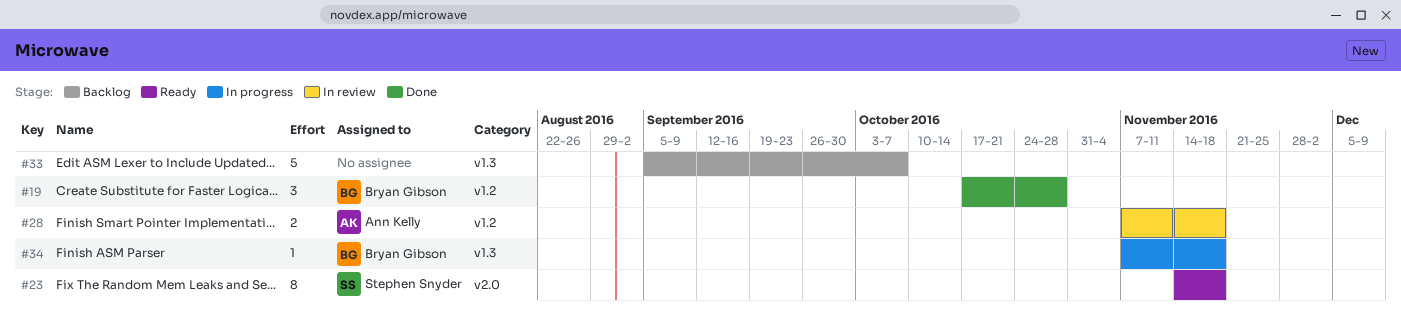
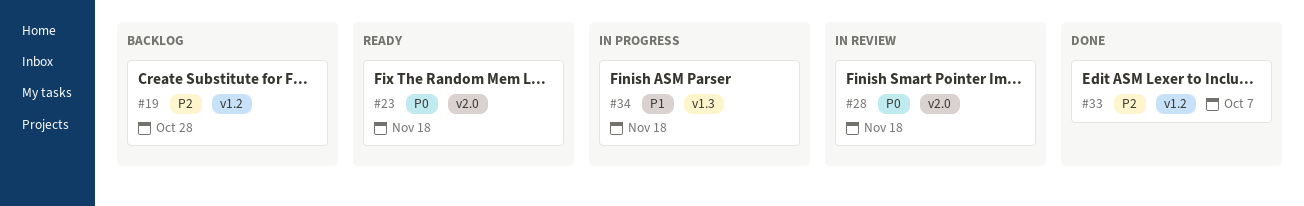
#19, status: Done -> Backlog
#28, label: v1.2 -> v2.0
#33, status: Backlog -> Done
#33, label: v1.3 -> v1.2

